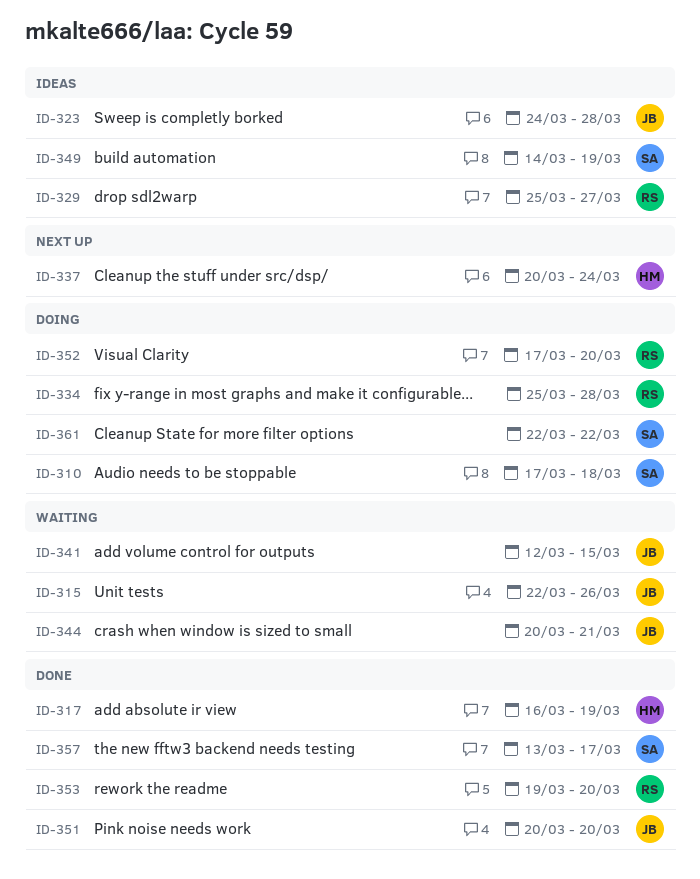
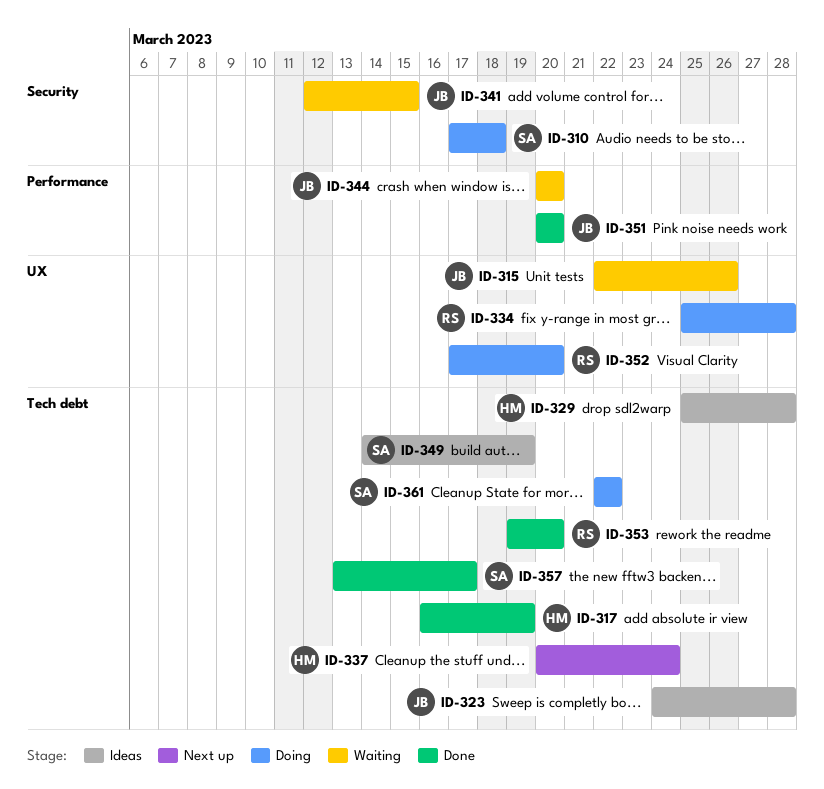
ID-329, owner: RS -> HM
ID-329, due: Mar 27 -> Mar 28
ID-344, due: Mar 21 -> Mar 20

